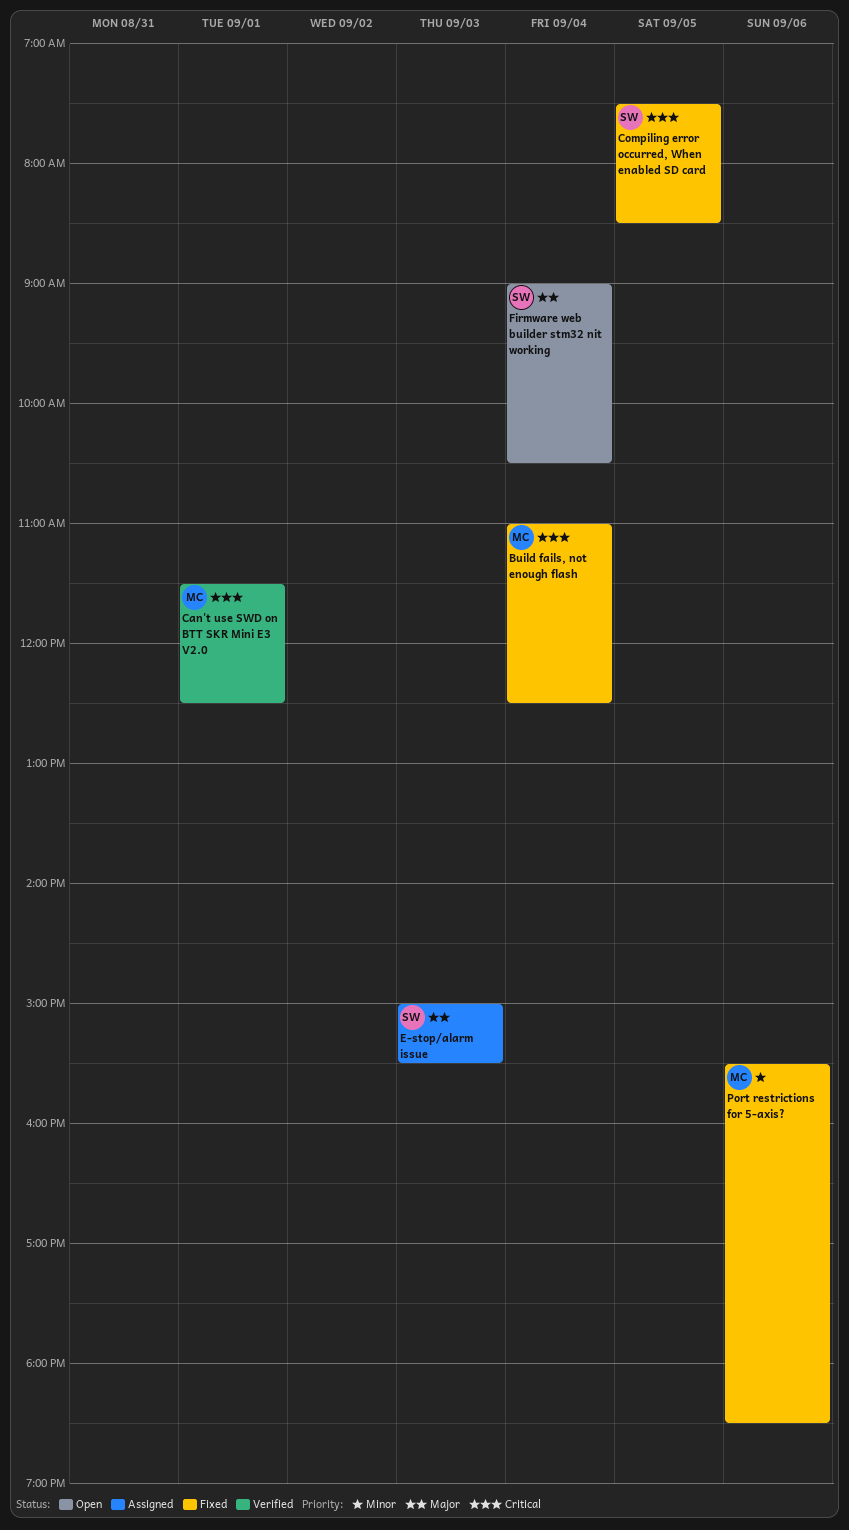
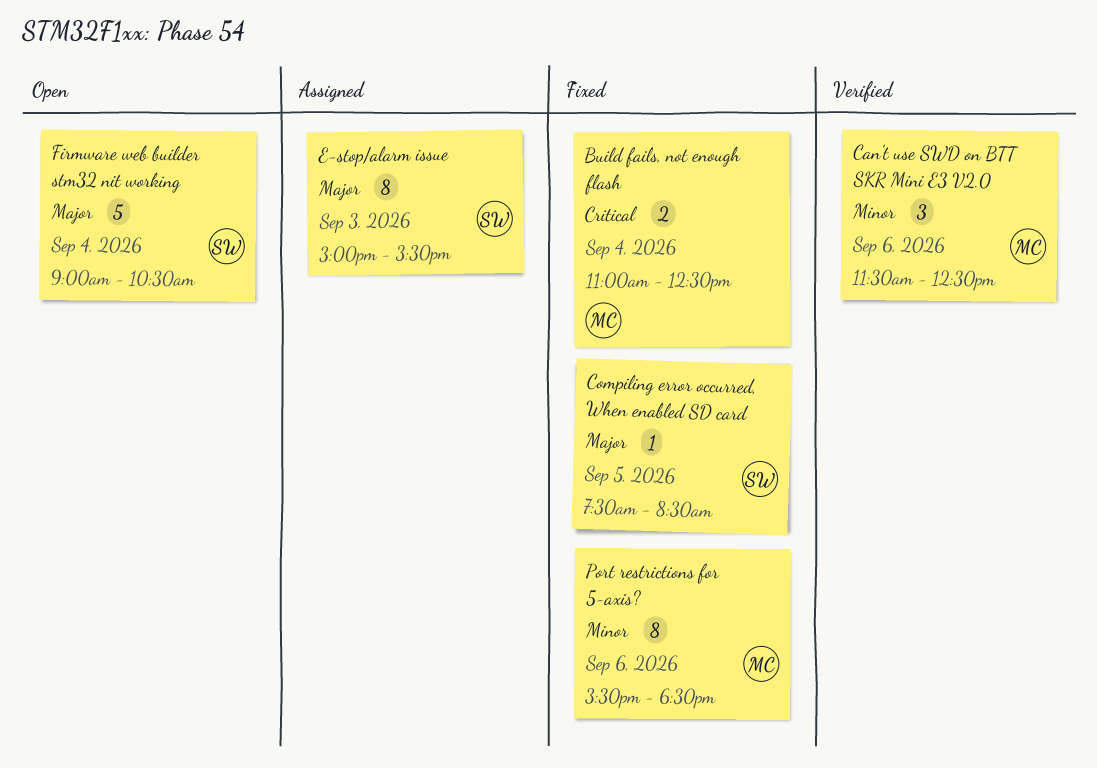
Can't use SWD on BTT SKR Mini E3 V2.0, priority: Critical -> Minor
Can't use SWD on BTT SKR Mini E3 V2.0, day: Sep 1 -> Sep 6
Compiling error occurred, When enabled SD card, priority: Critical -> Major

